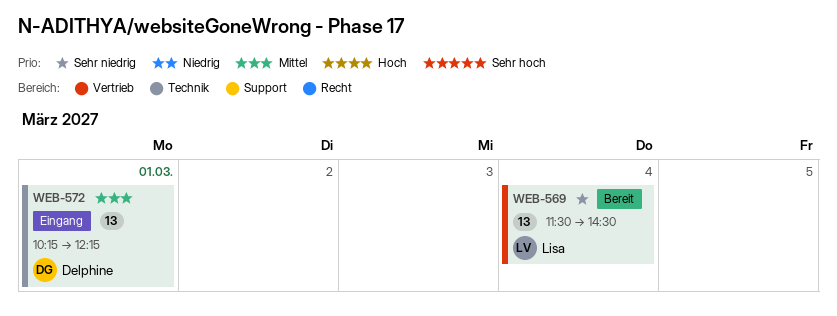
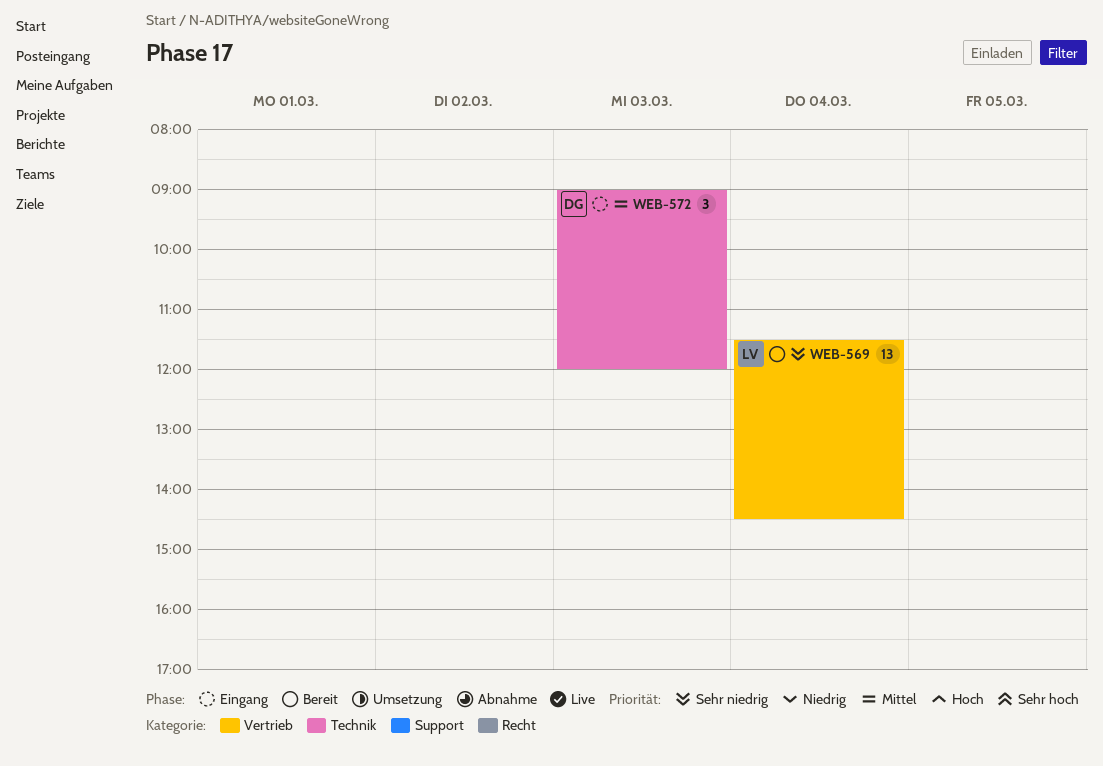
WEB-572, estimate: 13 -> 3
WEB-572, day: Mar 1 -> Mar 3
WEB-572, begins: 10:15 -> 09:00
WEB-572, ends: 12:15 -> 12:00

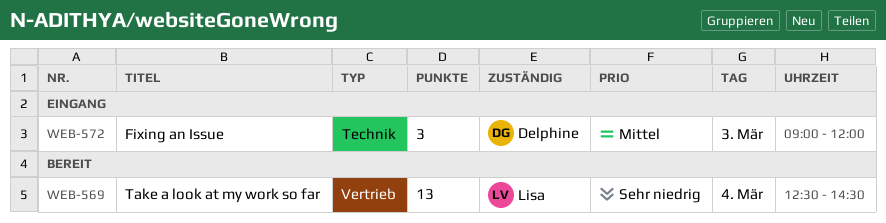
WEB-569, begins: 11:30 -> 12:30

